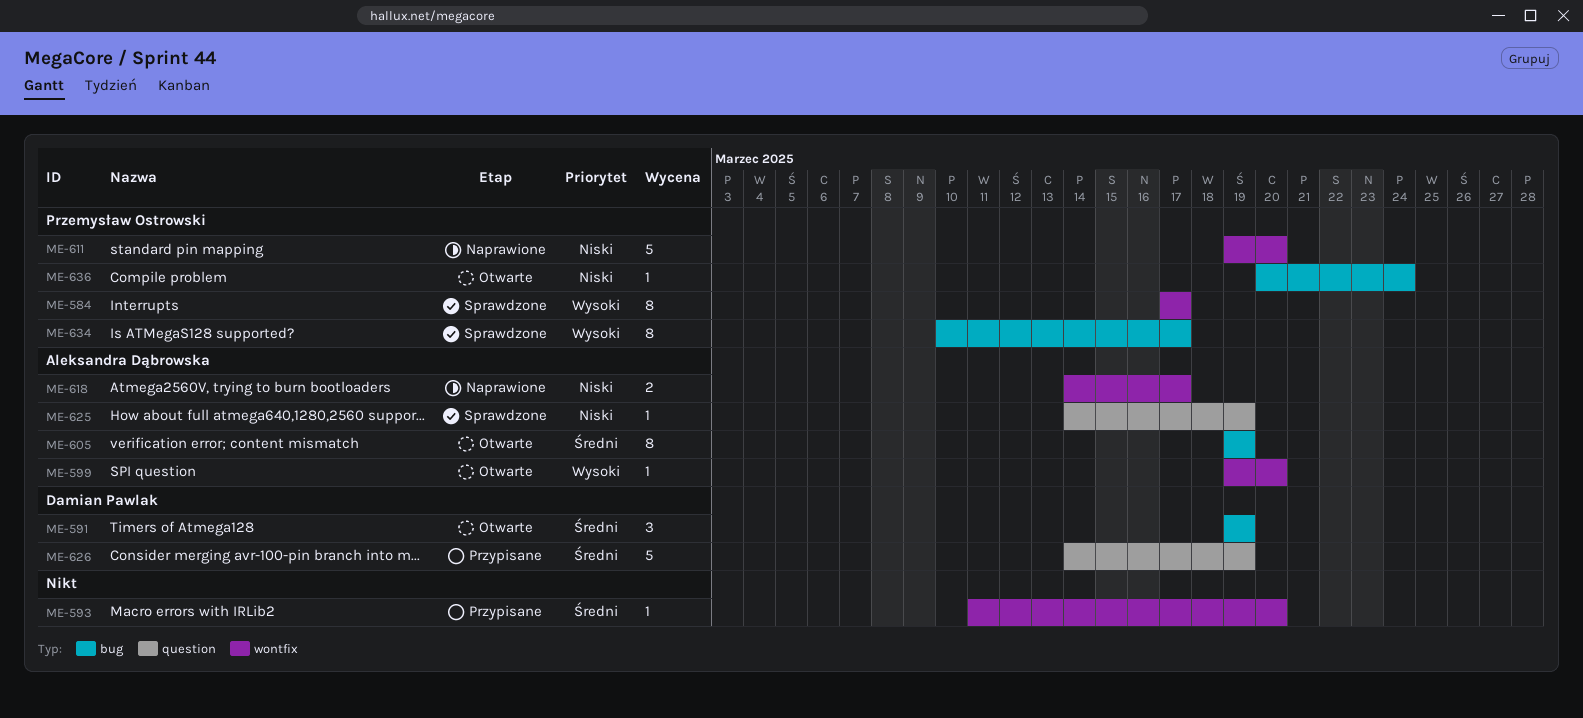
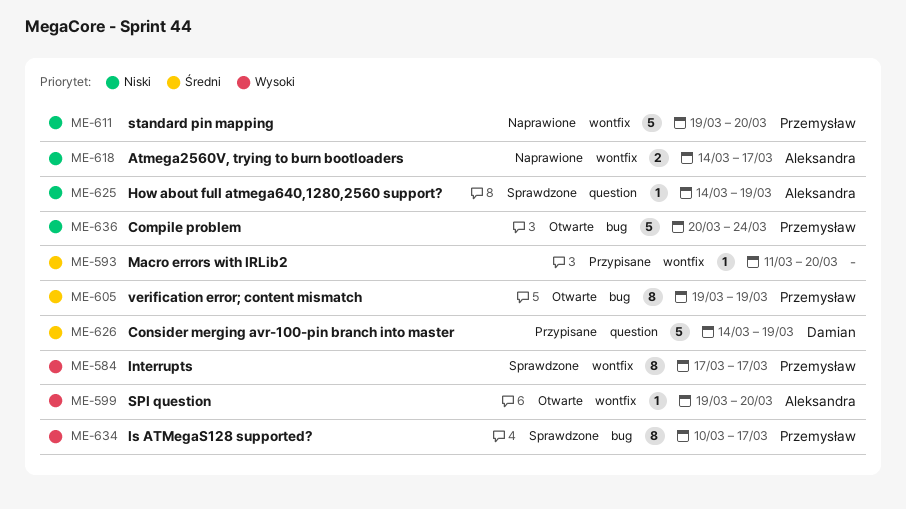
ME-591: present -> none
ME-605, owner: Aleksandra Dąbrowska -> Przemysław Ostrowski
ME-636, estimate: 1 -> 5

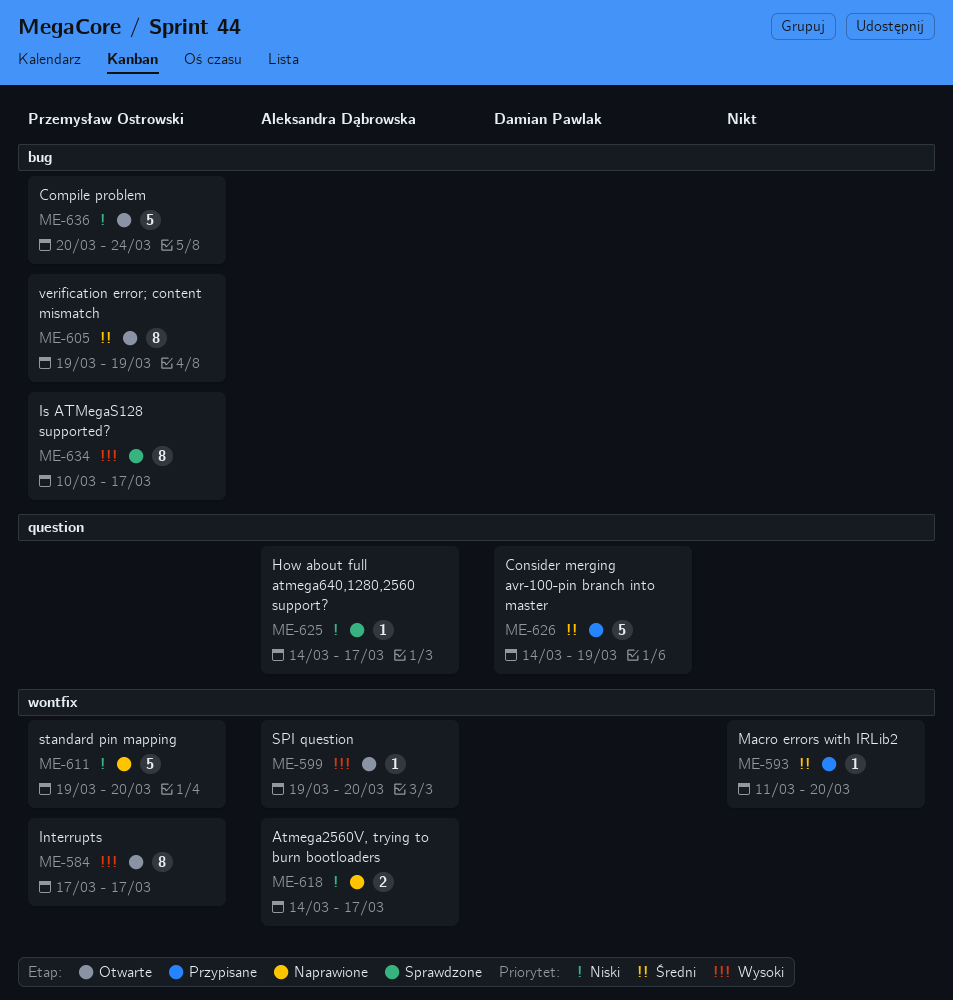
ME-584, status: Sprawdzone -> Otwarte
ME-625, due: Mar 19 -> Mar 17

